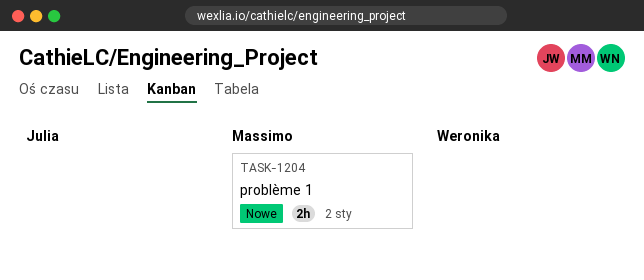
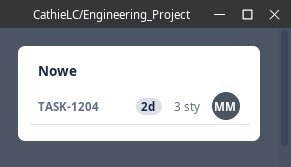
TASK-1204, estimate: 2h -> 2d
TASK-1204, due: Jan 2 -> Jan 3

